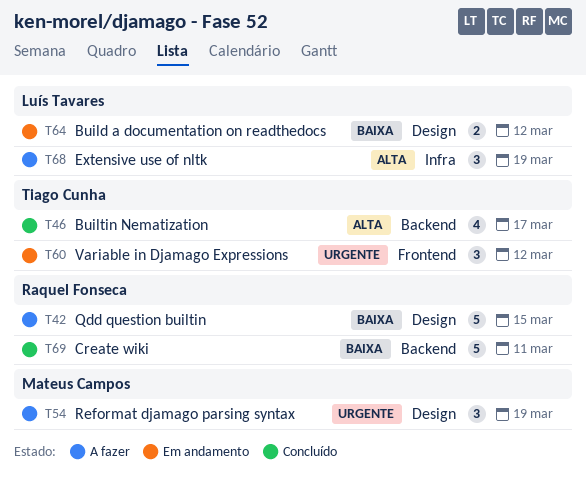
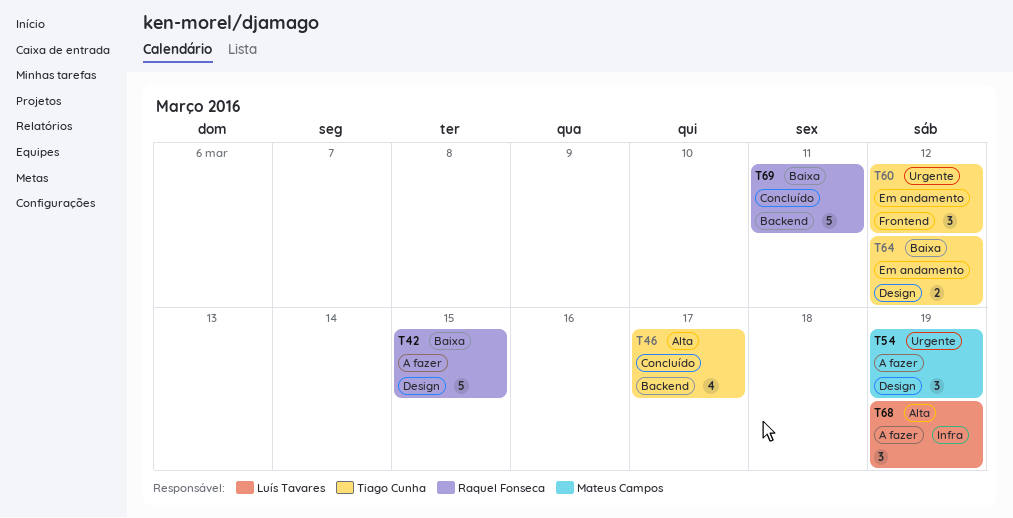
T64, owner: Luís Tavares -> Tiago Cunha

